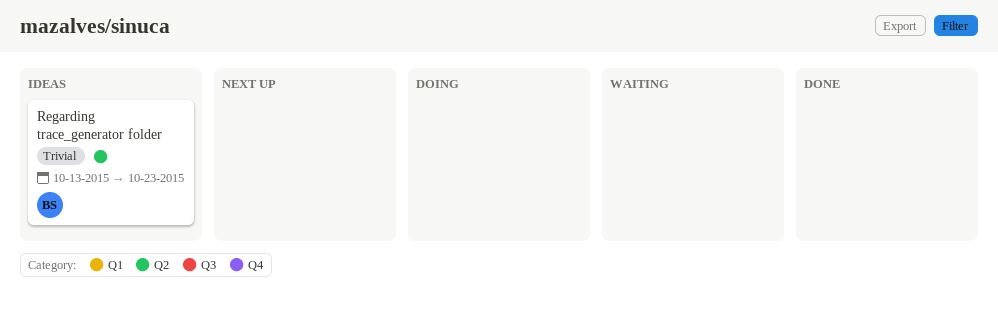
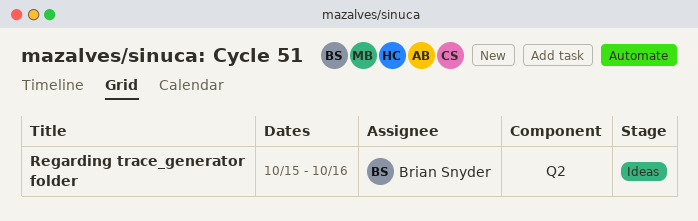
Regarding trace_generator folder, start: Oct 13 -> Oct 15
Regarding trace_generator folder, due: Oct 23 -> Oct 16

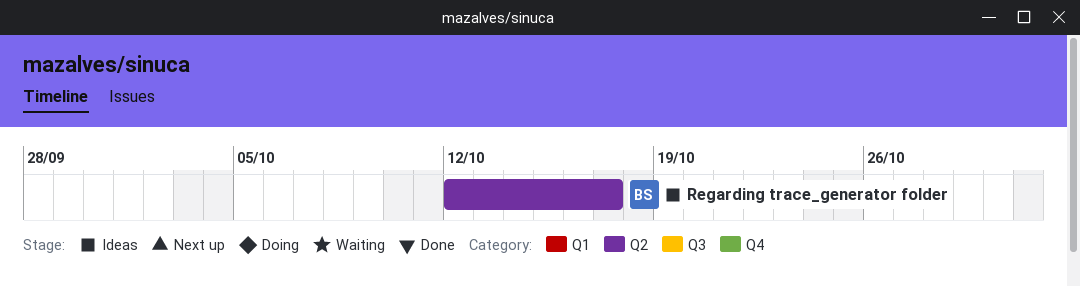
Regarding trace_generator folder, start: Oct 15 -> Oct 12
Regarding trace_generator folder, due: Oct 16 -> Oct 17

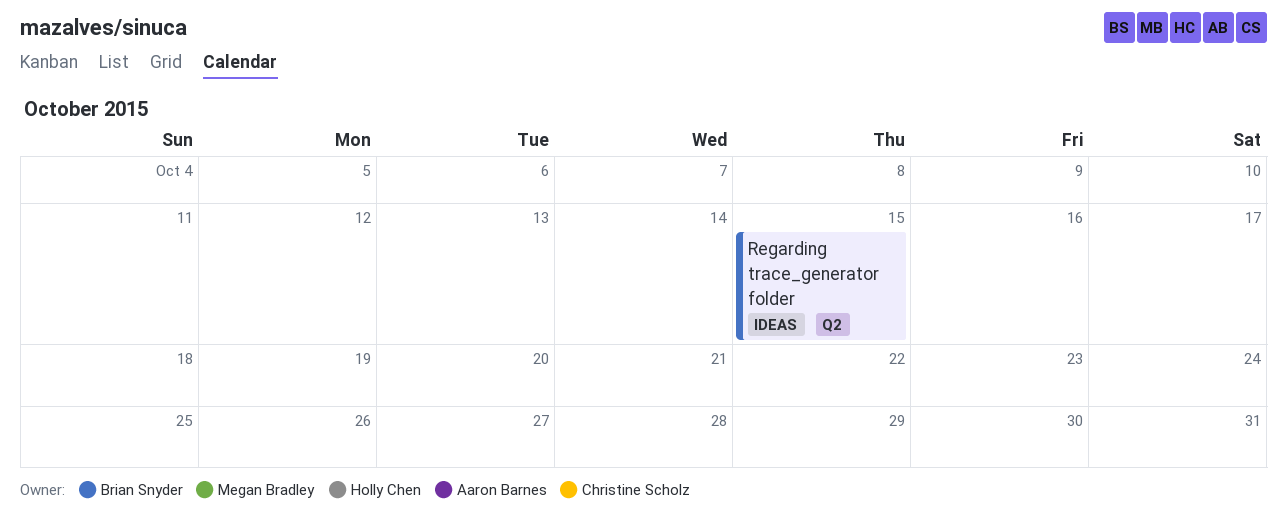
Regarding trace_generator folder, due: Oct 17 -> Oct 15

